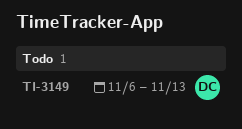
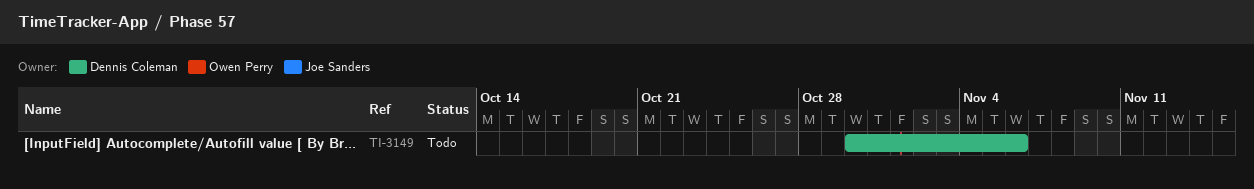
TI-3149, start: Nov 6 -> Oct 30
TI-3149, due: Nov 13 -> Nov 6

